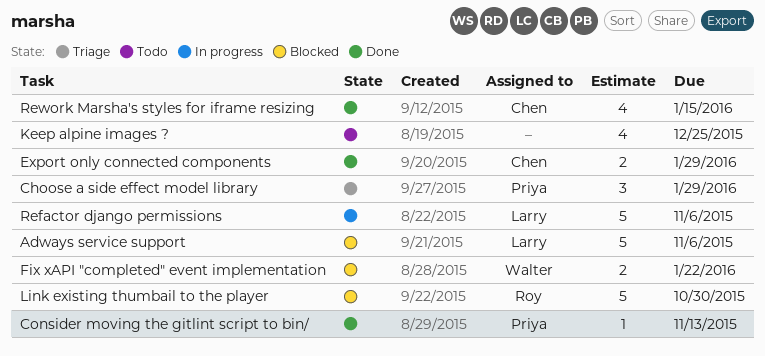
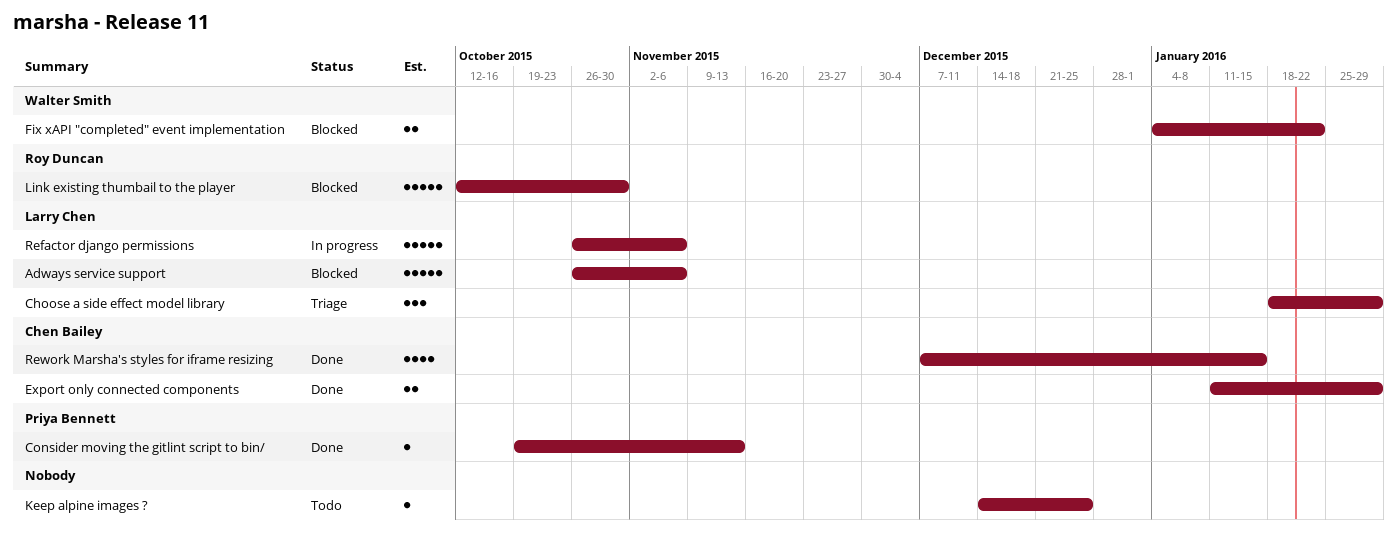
Choose a side effect model library, owner: Priya Bennett -> Larry Chen
Keep alpine images ?, estimate: 4 -> 1

